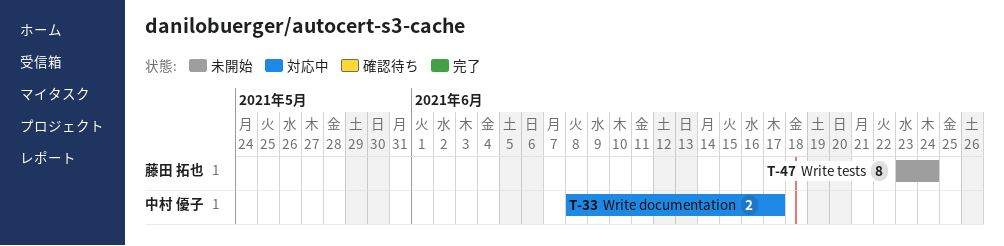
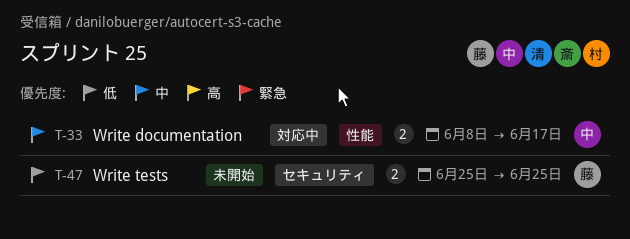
T-47, estimate: 8 -> 2
T-47, start: Jun 23 -> Jun 25
T-47, due: Jun 24 -> Jun 25

